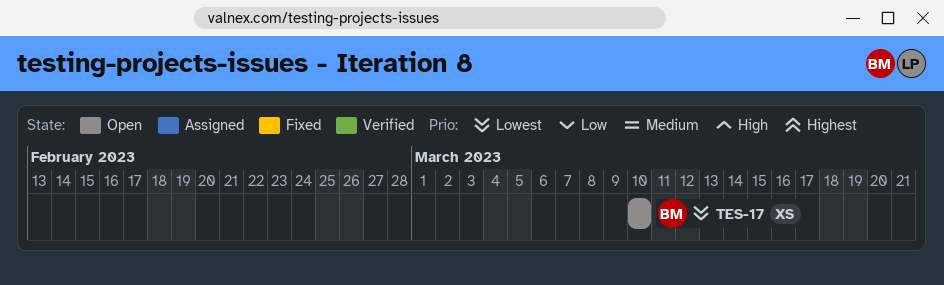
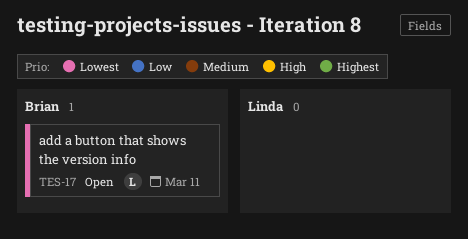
TES-17, estimate: XS -> L
TES-17, due: Mar 10 -> Mar 11

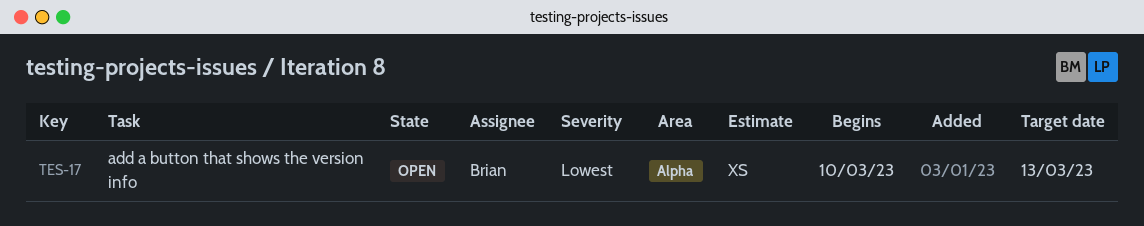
TES-17, estimate: L -> XS
TES-17, due: Mar 11 -> Mar 13

